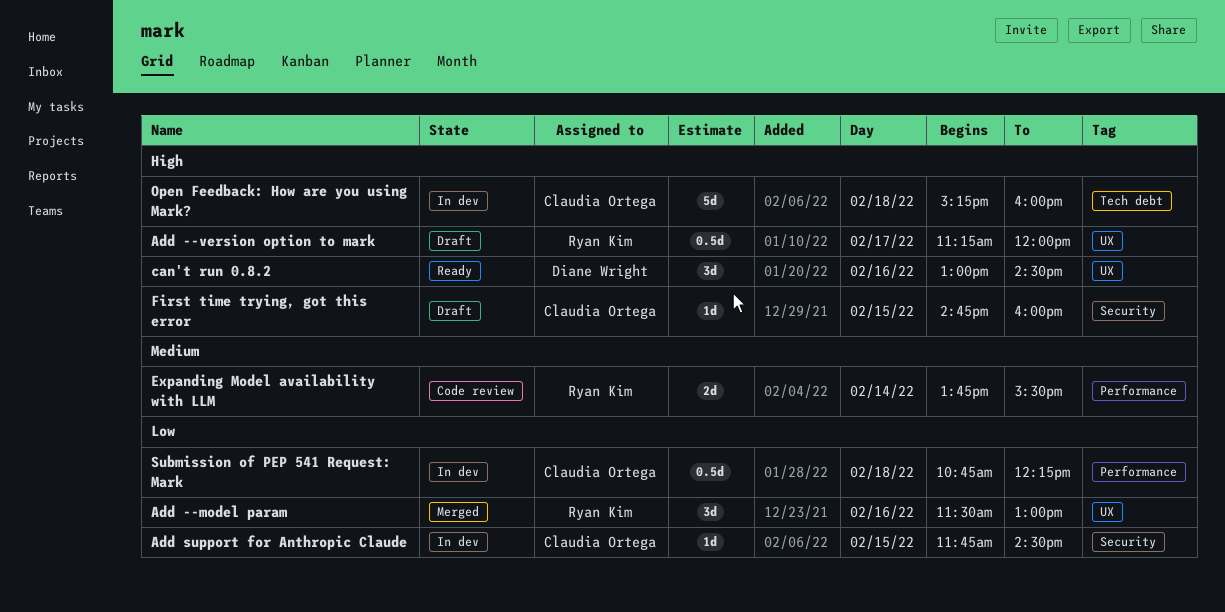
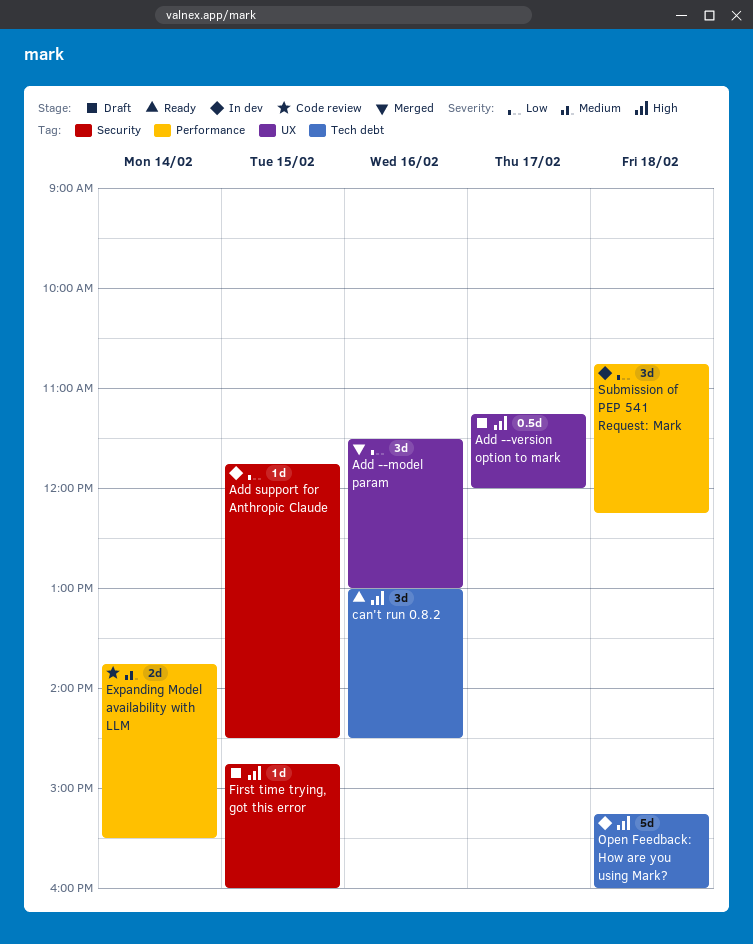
can't run 0.8.2, label: UX -> Tech debt
Submission of PEP 541 Request: Mark, estimate: 0.5d -> 3d

